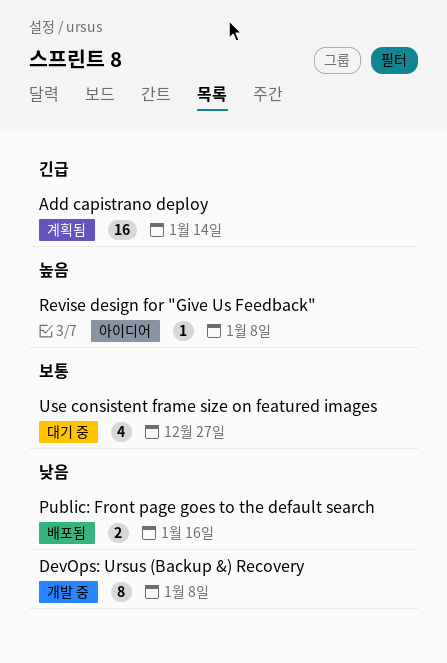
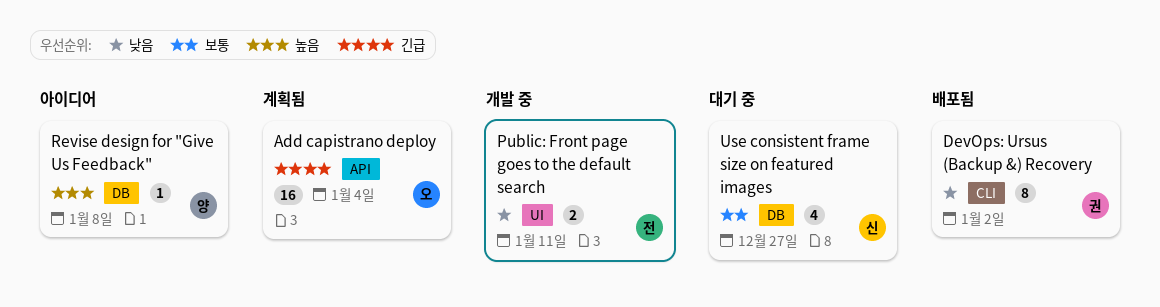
Add capistrano deploy, due: Jan 14 -> Jan 4
DevOps: Ursus (Backup &) Recovery, status: 개발 중 -> 배포됨
DevOps: Ursus (Backup &) Recovery, due: Jan 8 -> Jan 2
Public: Front page goes to the default search, status: 배포됨 -> 개발 중
Public: Front page goes to the default search, due: Jan 16 -> Jan 11

